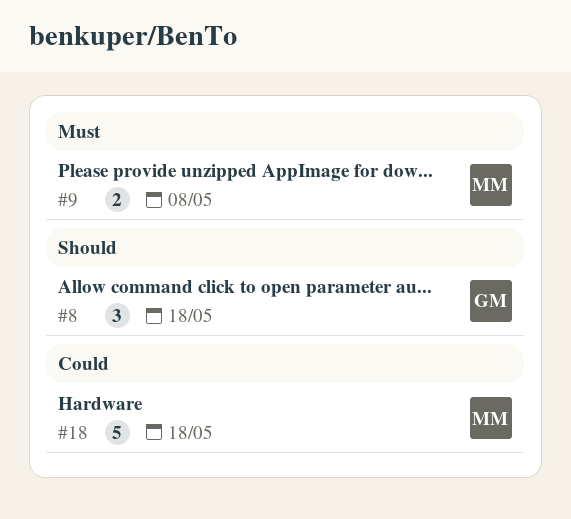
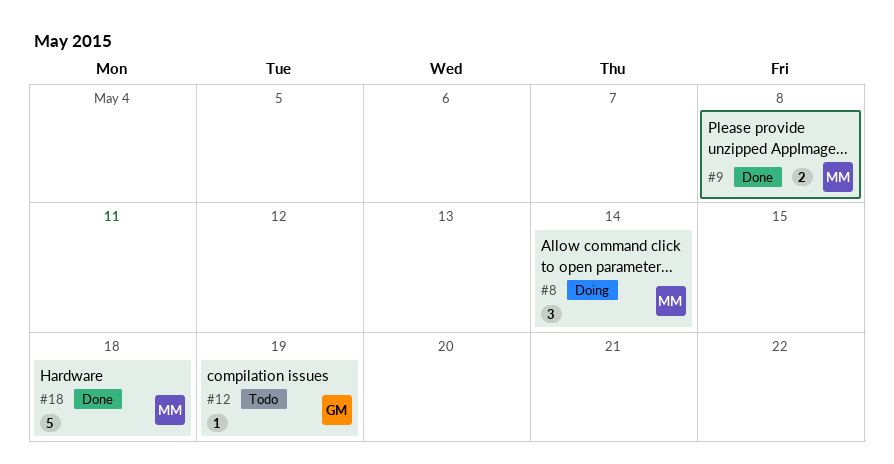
#8, owner: GM -> MM
#8, due: May 18 -> May 14
#12: none -> present

